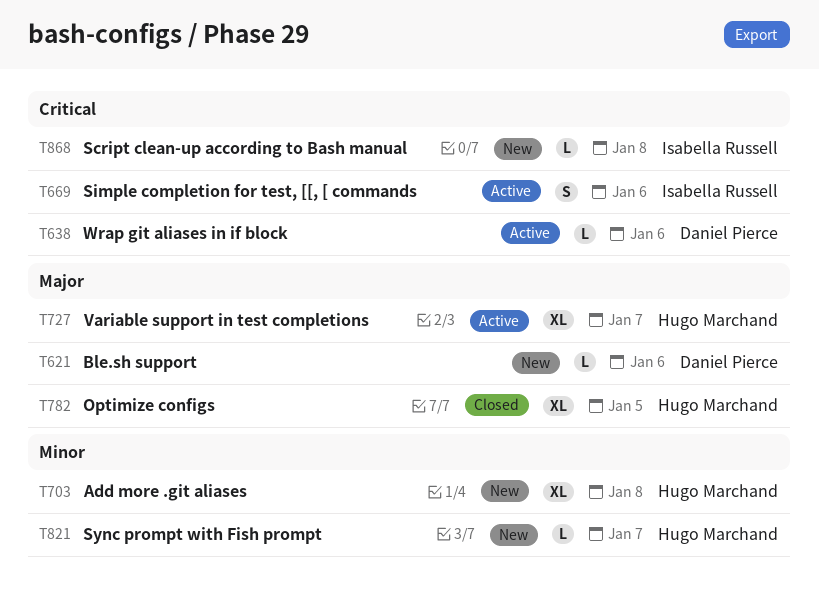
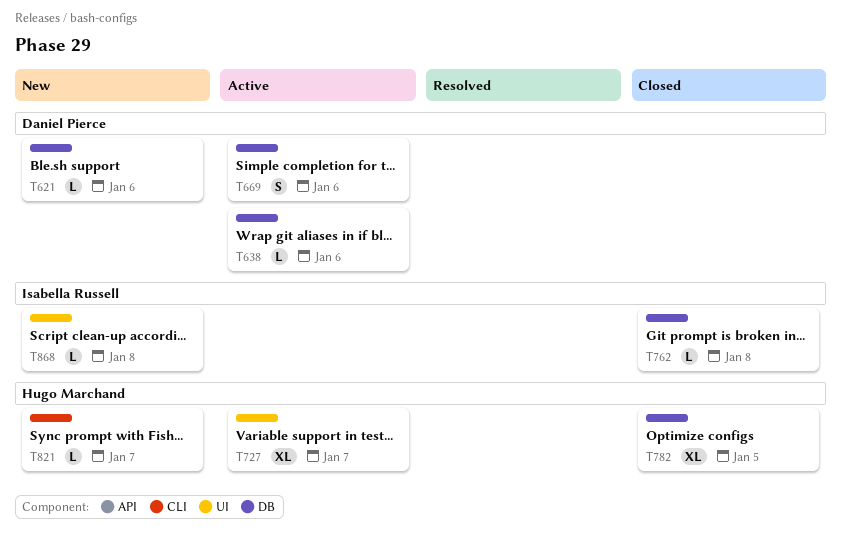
T669, owner: Isabella Russell -> Daniel Pierce
T703: present -> none
T762: none -> present

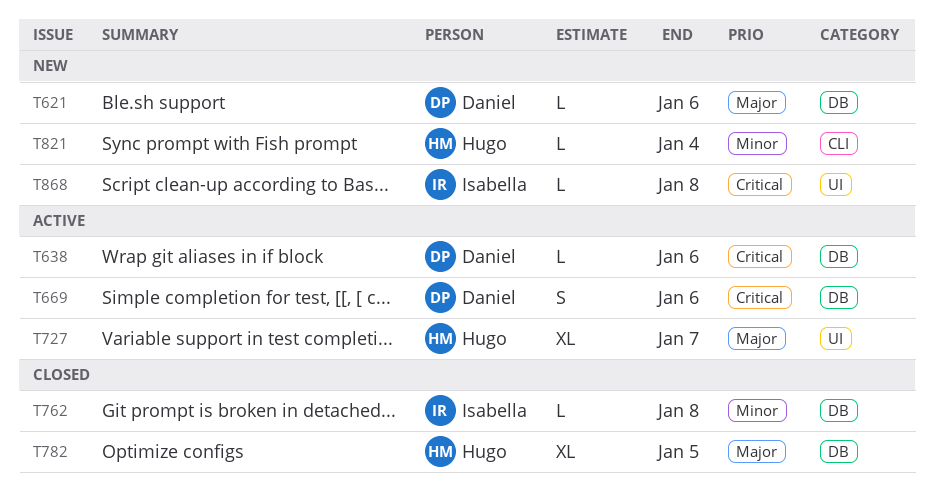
T821, due: Jan 7 -> Jan 4

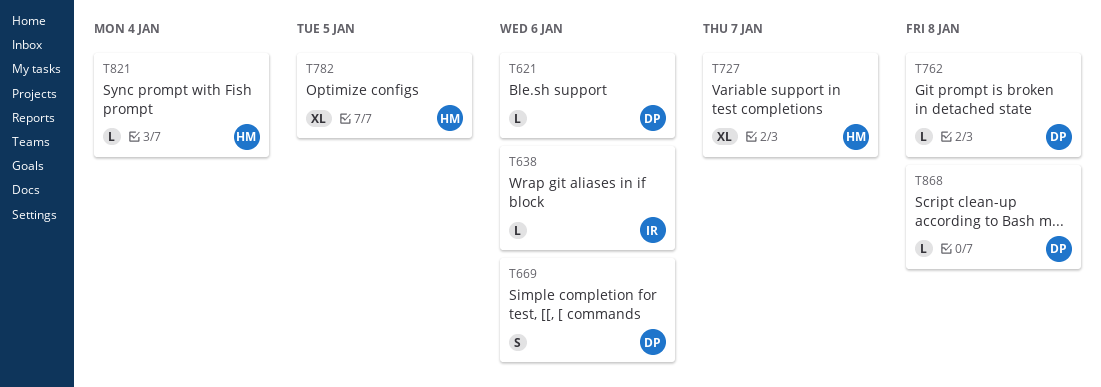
T638, owner: Daniel -> Isabella
T762, owner: Isabella -> Daniel
T868, owner: Isabella -> Daniel

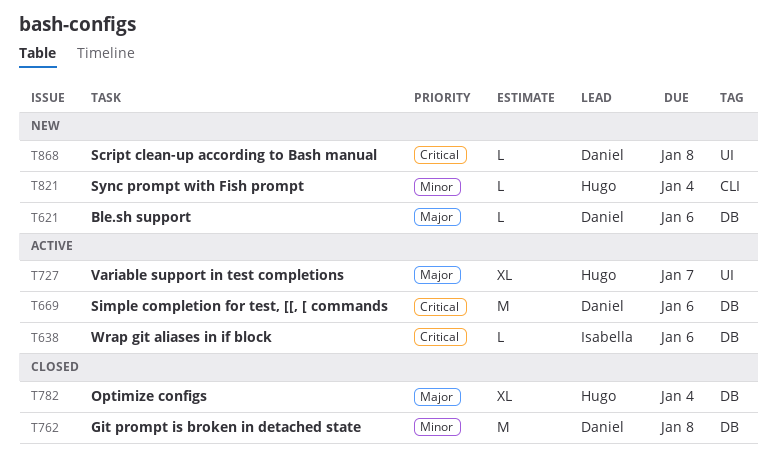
T669, estimate: S -> M
T762, estimate: L -> M
T782, due: Jan 5 -> Jan 4

